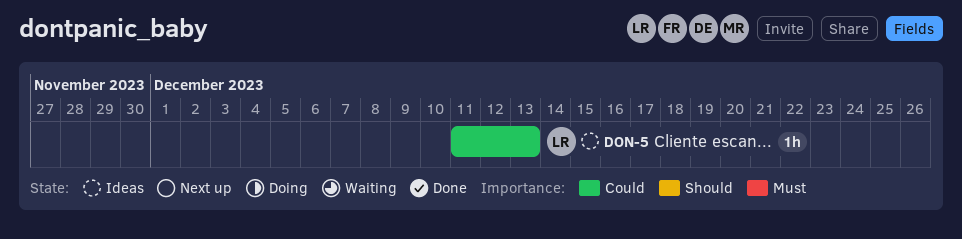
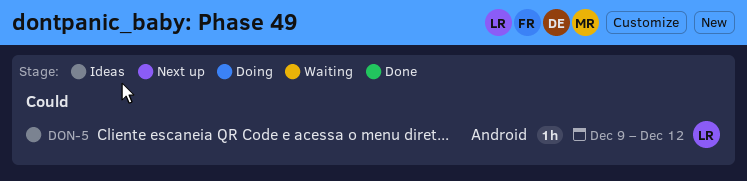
DON-5, start: Dec 11 -> Dec 9
DON-5, due: Dec 13 -> Dec 12

